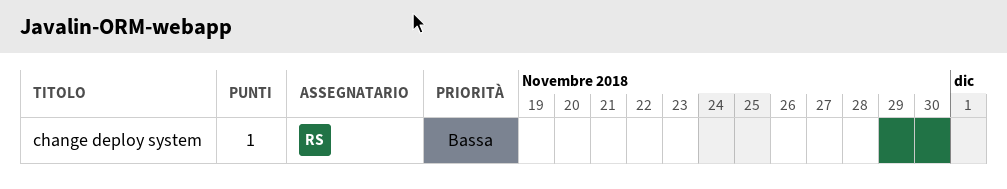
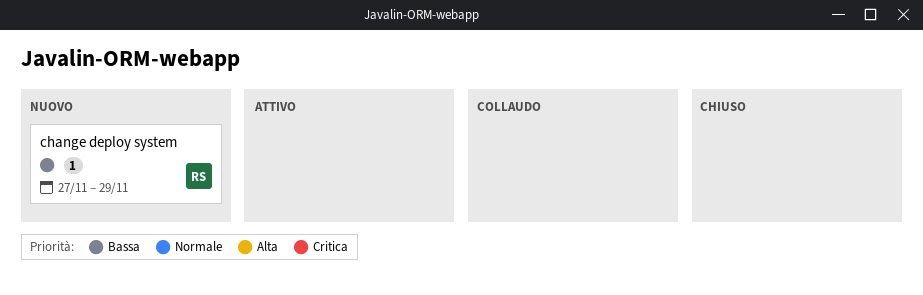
change deploy system, start: Nov 29 -> Nov 27
change deploy system, due: Nov 30 -> Nov 29

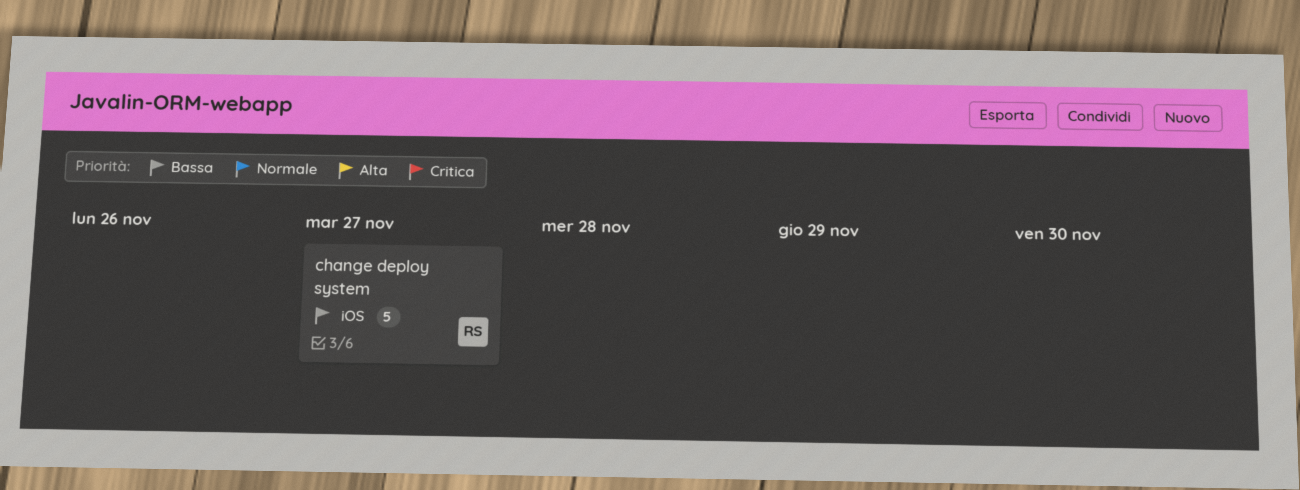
change deploy system, estimate: 1 -> 5
change deploy system, due: Nov 29 -> Nov 27

